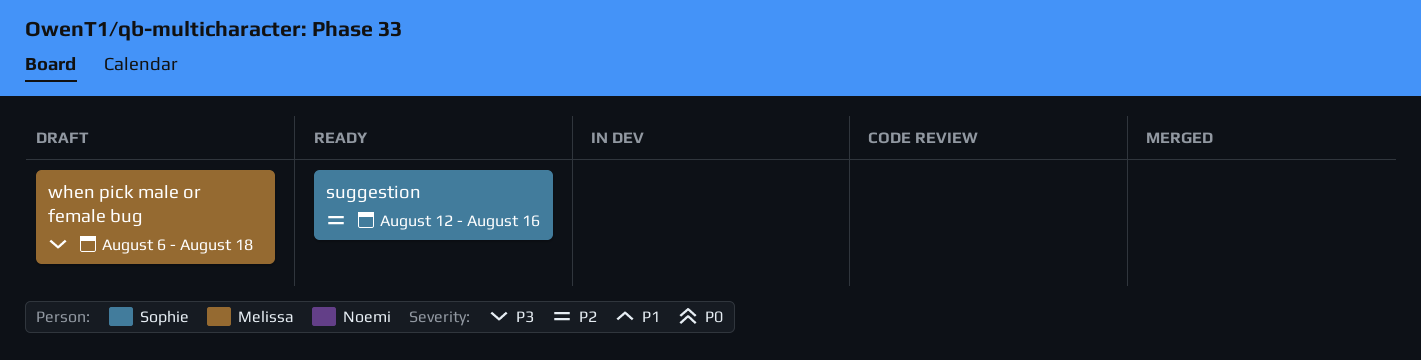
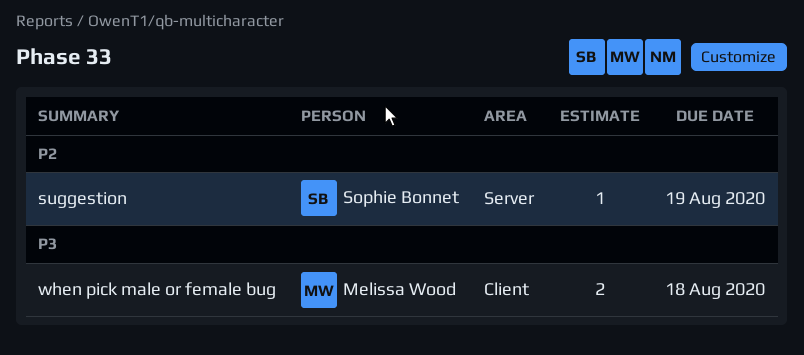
suggestion, due: Aug 16 -> Aug 19

